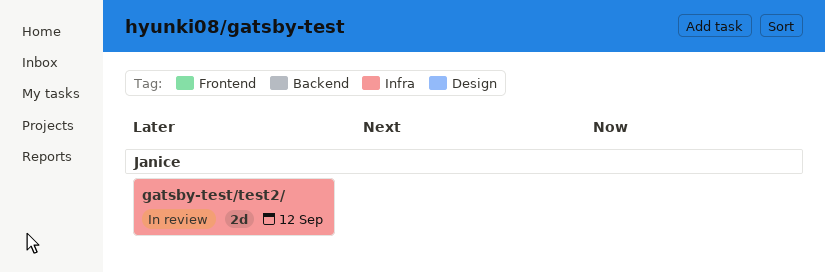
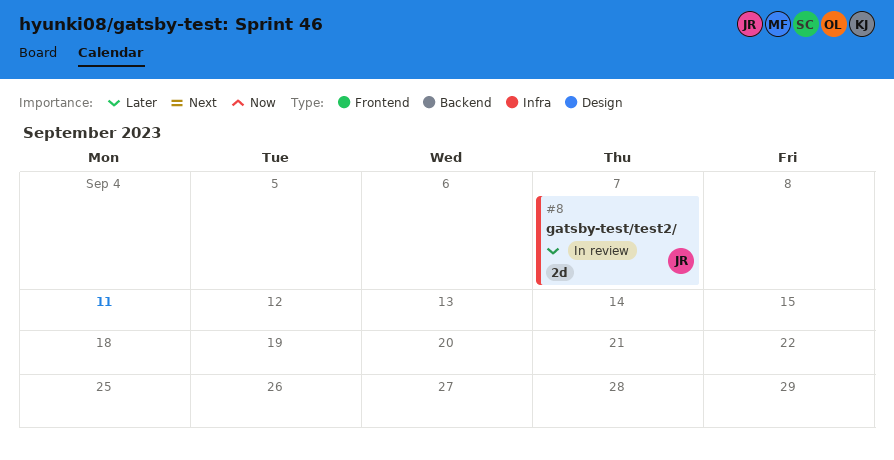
gatsby-test/test2/, due: Sep 12 -> Sep 7

